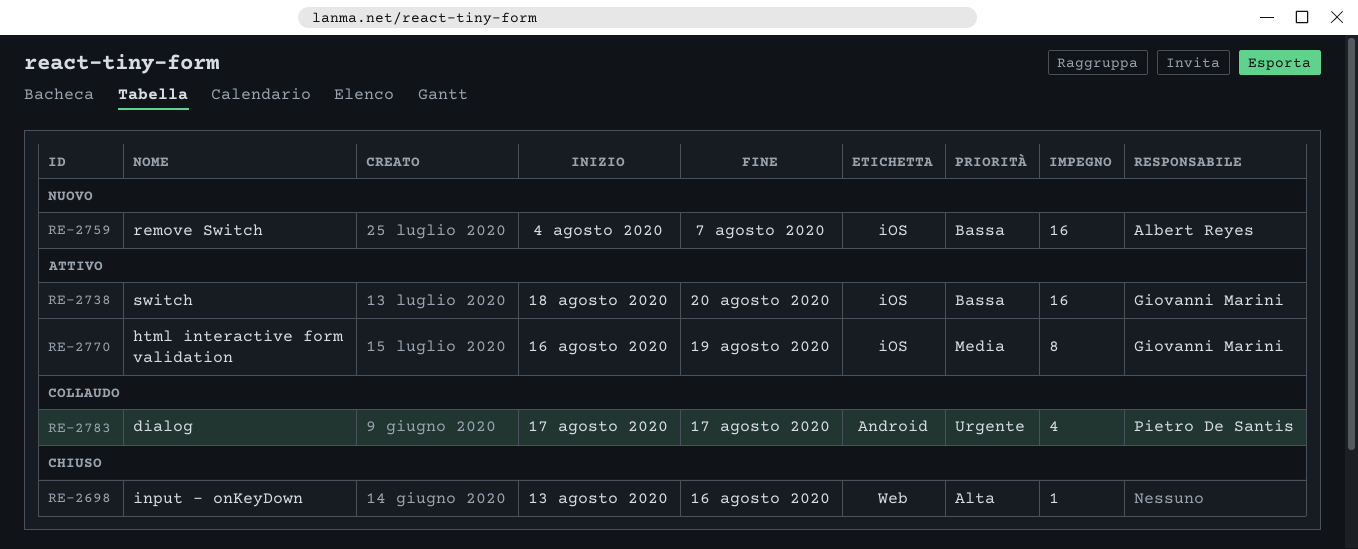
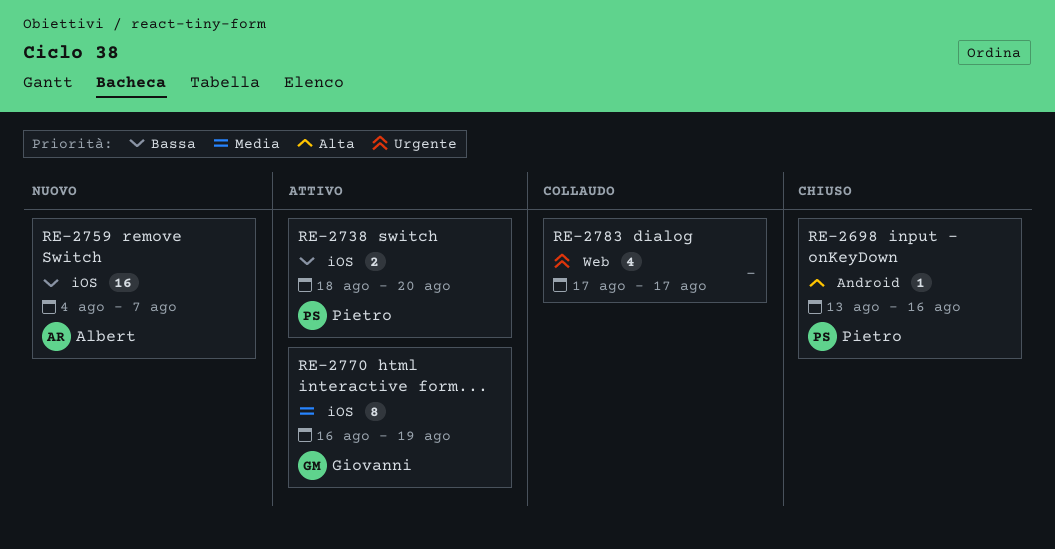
RE-2698, owner: none -> Pietro De Santis
RE-2698, label: Web -> Android
RE-2738, owner: Giovanni Marini -> Pietro De Santis
RE-2738, estimate: 16 -> 2
RE-2783, owner: Pietro De Santis -> none
RE-2783, label: Android -> Web

